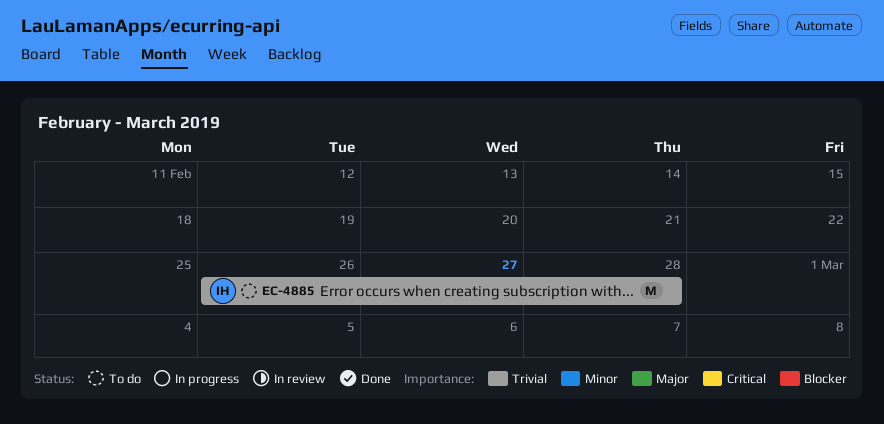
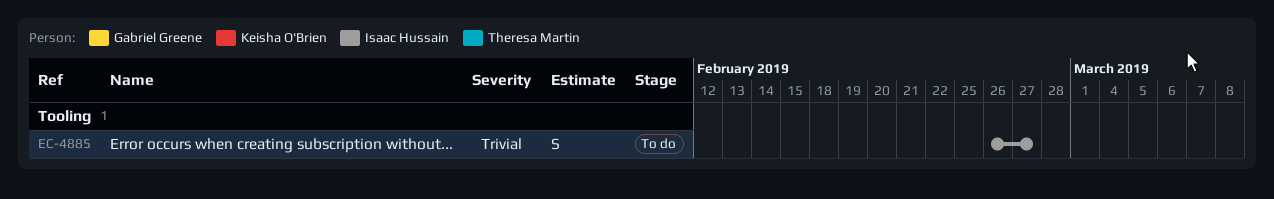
EC-4885, estimate: M -> S
EC-4885, due: Feb 28 -> Feb 27

